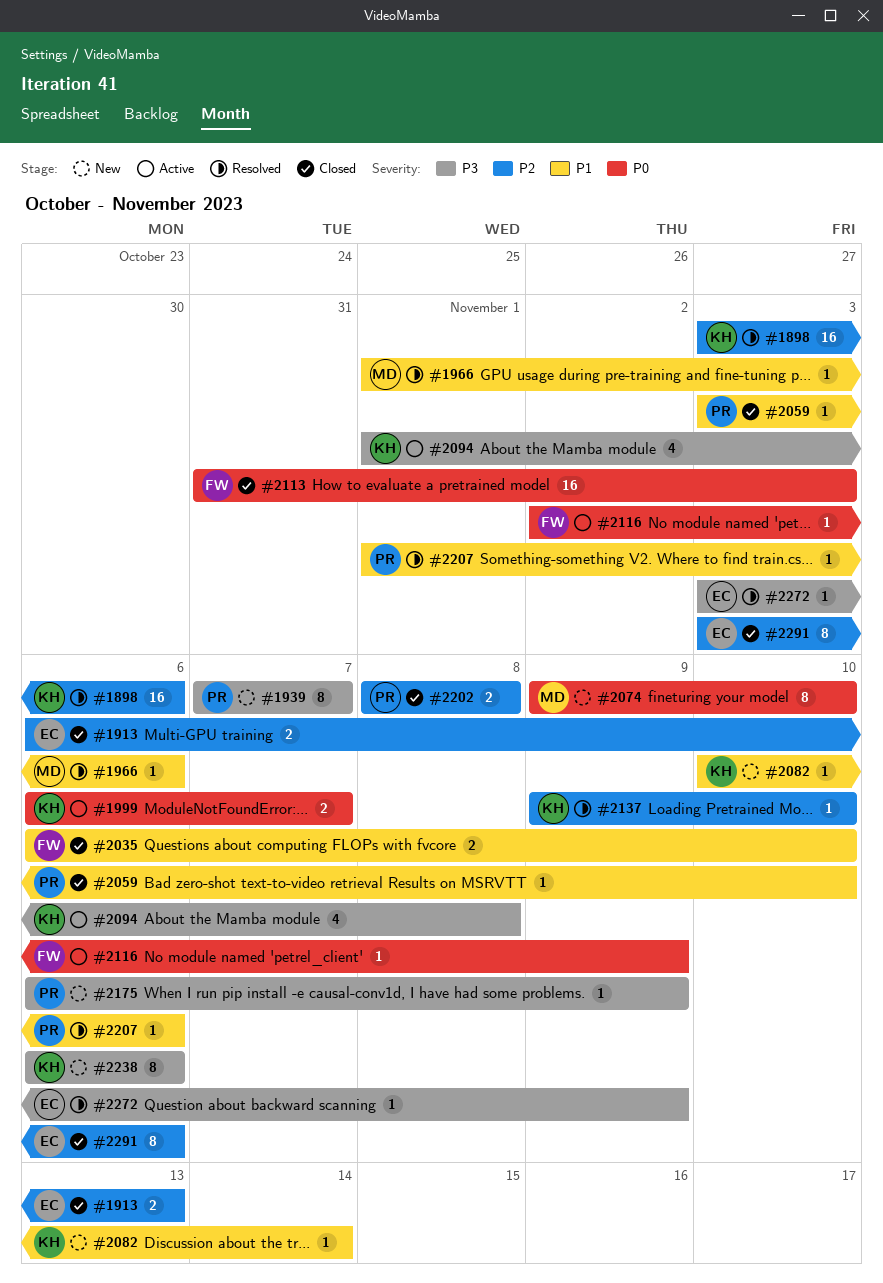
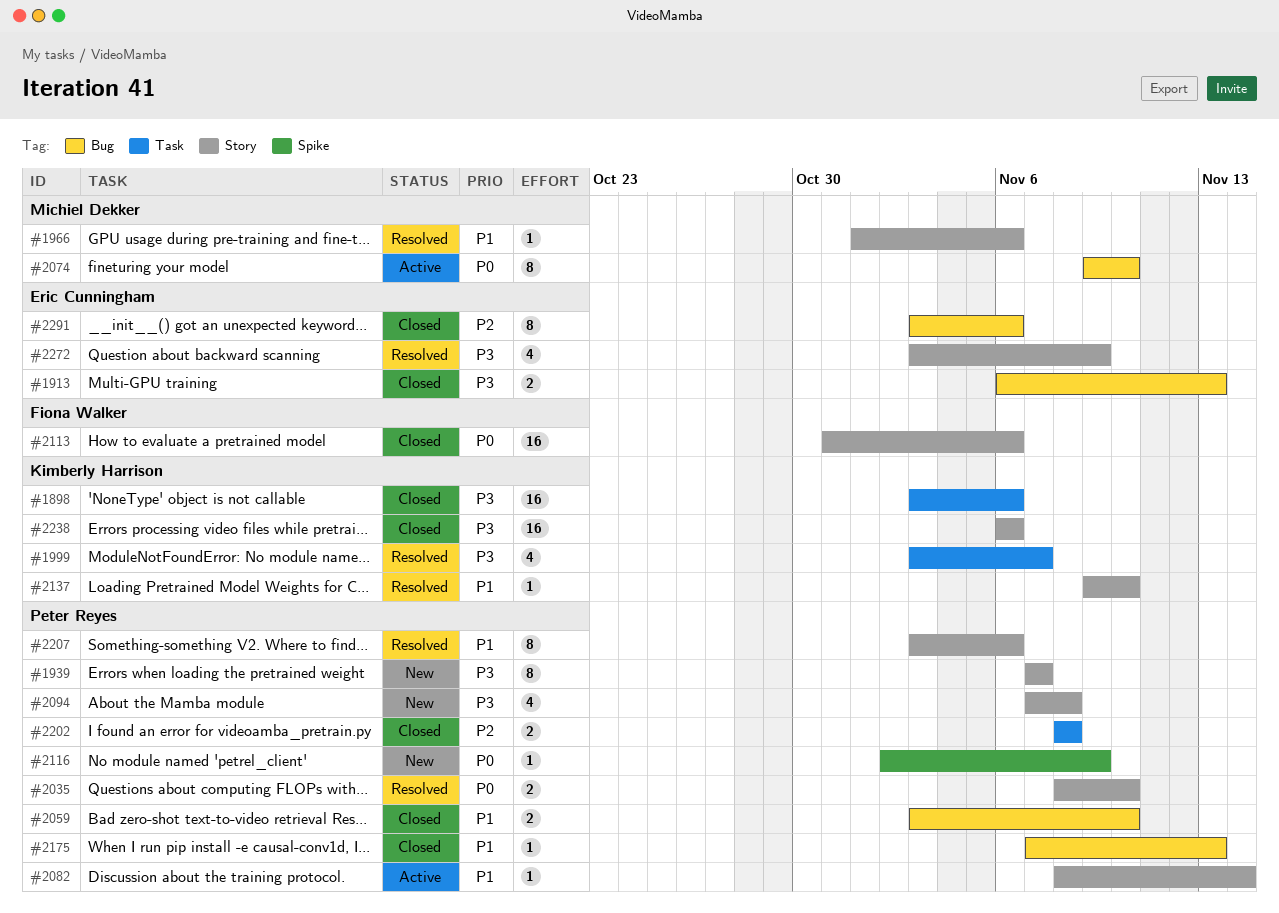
#1898, status: Resolved -> Closed
#1898, priority: P2 -> P3
#1913, priority: P2 -> P3
#1999, status: Active -> Resolved
#1999, priority: P0 -> P3
#1999, estimate: 2 -> 4
#1999, start: Nov 6 -> Nov 3
#2035, status: Closed -> Resolved
#2035, owner: Fiona Walker -> Peter Reyes
#2035, priority: P1 -> P0
#2035, start: Nov 6 -> Nov 8
#2059, estimate: 1 -> 2
#2074, status: New -> Active
#2082, status: New -> Active
#2082, owner: Kimberly Harrison -> Peter Reyes
#2082, start: Nov 10 -> Nov 8
#2094, status: Active -> New
#2094, owner: Kimberly Harrison -> Peter Reyes
#2094, start: Nov 1 -> Nov 7
#2113, due: Nov 3 -> Nov 6
#2116, status: Active -> New
#2116, owner: Fiona Walker -> Peter Reyes
#2137, priority: P2 -> P1
#2175, status: New -> Closed
#2175, priority: P3 -> P1
#2175, start: Nov 6 -> Nov 7
#2175, due: Nov 9 -> Nov 13
#2207, estimate: 1 -> 8
#2207, start: Nov 1 -> Nov 3
#2238, status: New -> Closed
#2238, estimate: 8 -> 16
#2272, estimate: 1 -> 4

